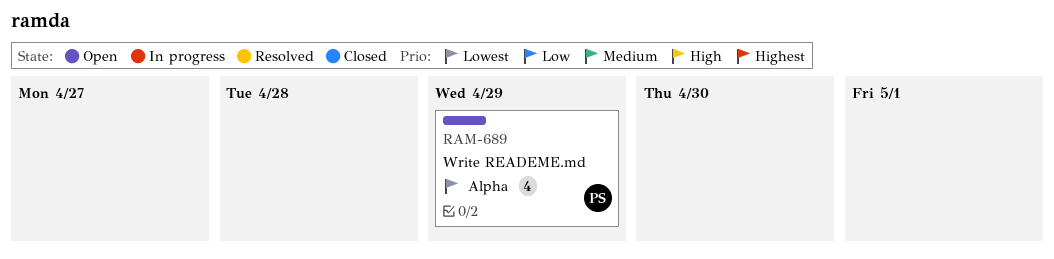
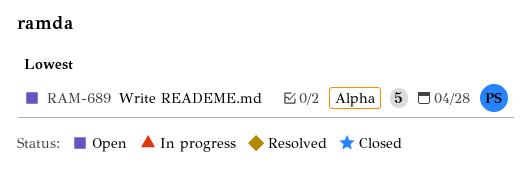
RAM-689, estimate: 4 -> 5
RAM-689, due: Apr 29 -> Apr 28

